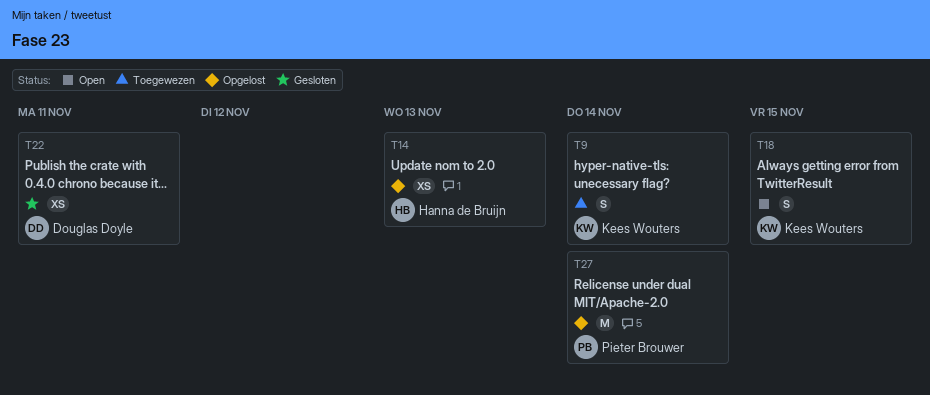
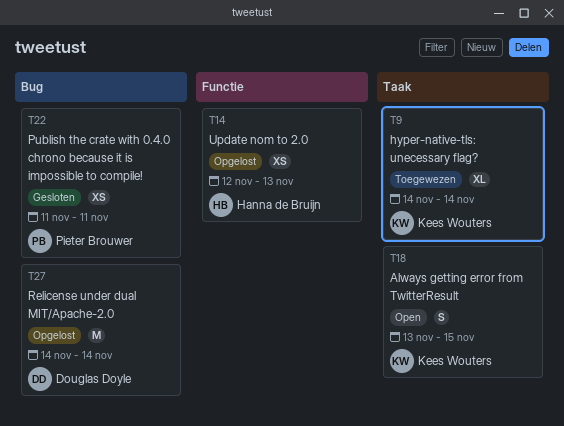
T9, estimate: S -> XL
T22, owner: Douglas Doyle -> Pieter Brouwer
T27, owner: Pieter Brouwer -> Douglas Doyle

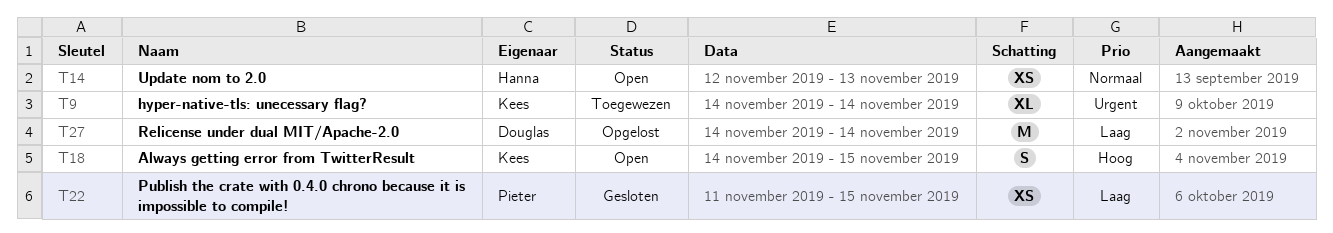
T14, status: Opgelost -> Open
T18, start: Nov 13 -> Nov 14
T22, due: Nov 11 -> Nov 15

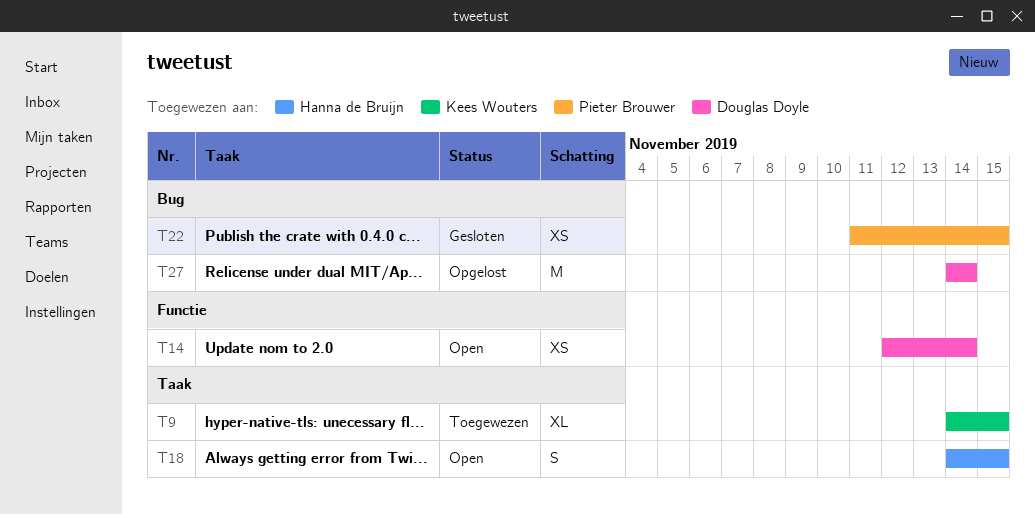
T9, due: Nov 14 -> Nov 15
T14, owner: Hanna de Bruijn -> Douglas Doyle
T14, due: Nov 13 -> Nov 14
T18, owner: Kees Wouters -> Hanna de Bruijn

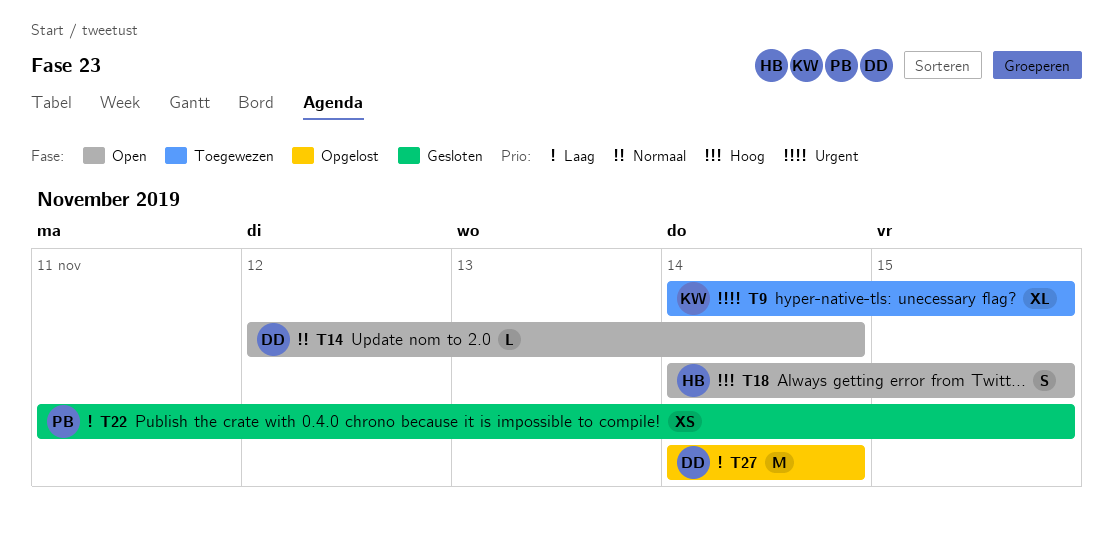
T14, estimate: XS -> L

